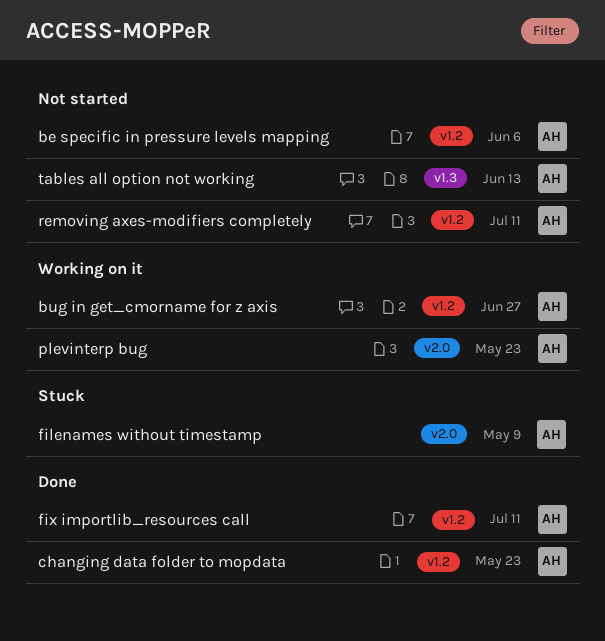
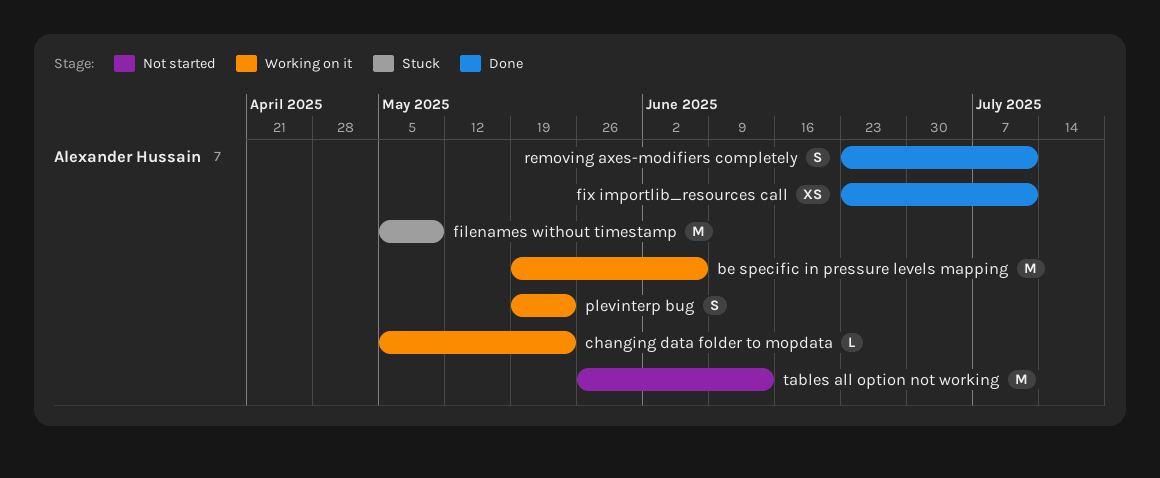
be specific in pressure levels mapping, status: Not started -> Working on it
bug in get_cmorname for z axis: present -> none
changing data folder to mopdata, status: Done -> Working on it
removing axes-modifiers completely, status: Not started -> Done

